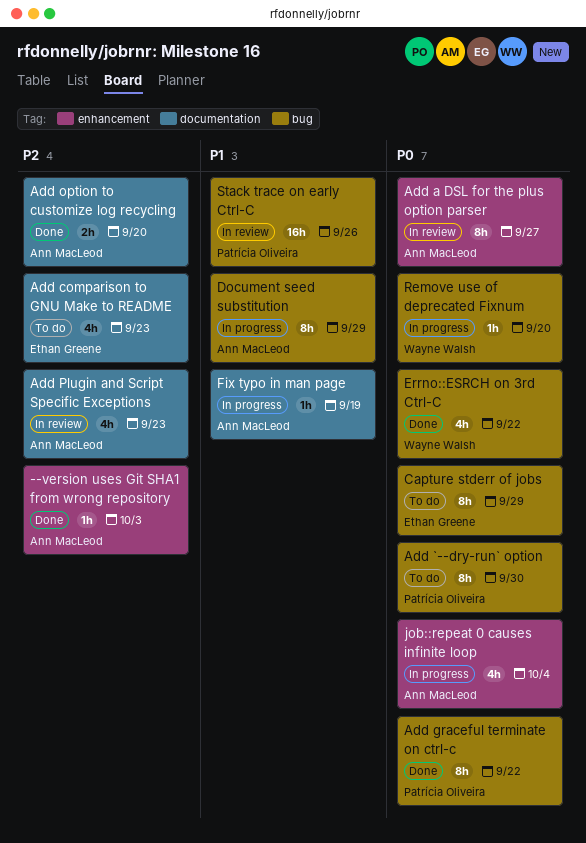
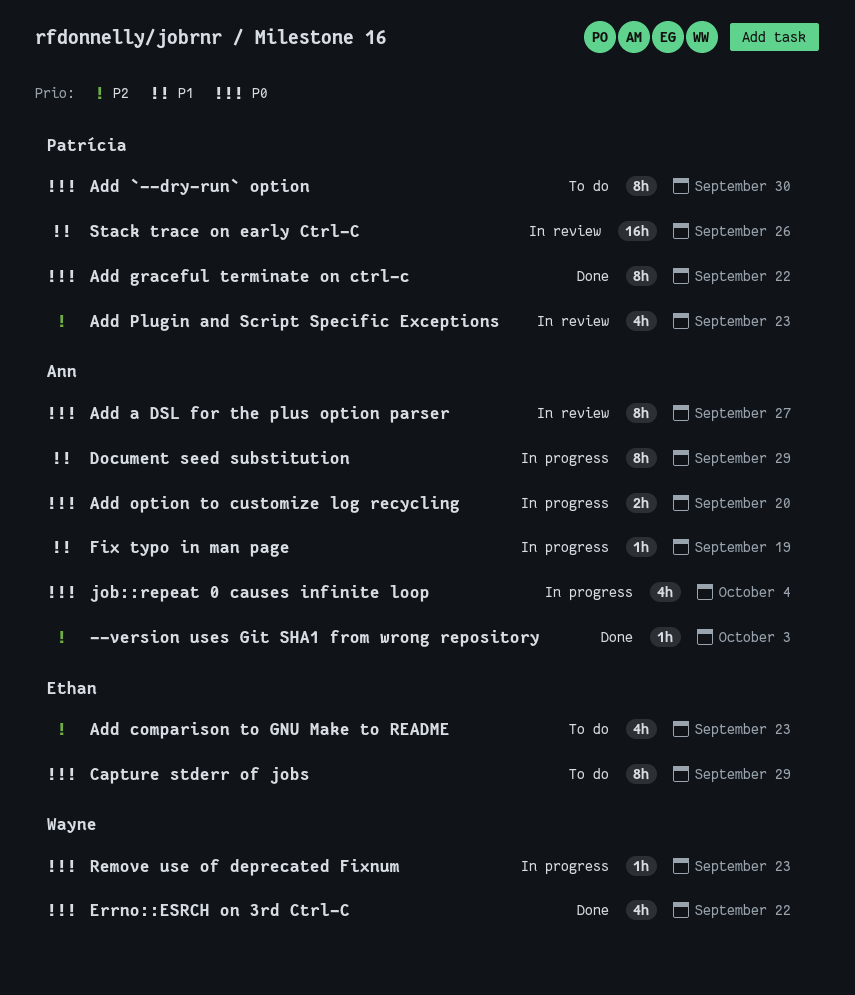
Add option to customize log recycling, status: Done -> In progress
Add option to customize log recycling, priority: P2 -> P0
Add Plugin and Script Specific Exceptions, owner: Ann MacLeod -> Patrícia Oliveira
Remove use of deprecated Fixnum, due: Sep 20 -> Sep 23

